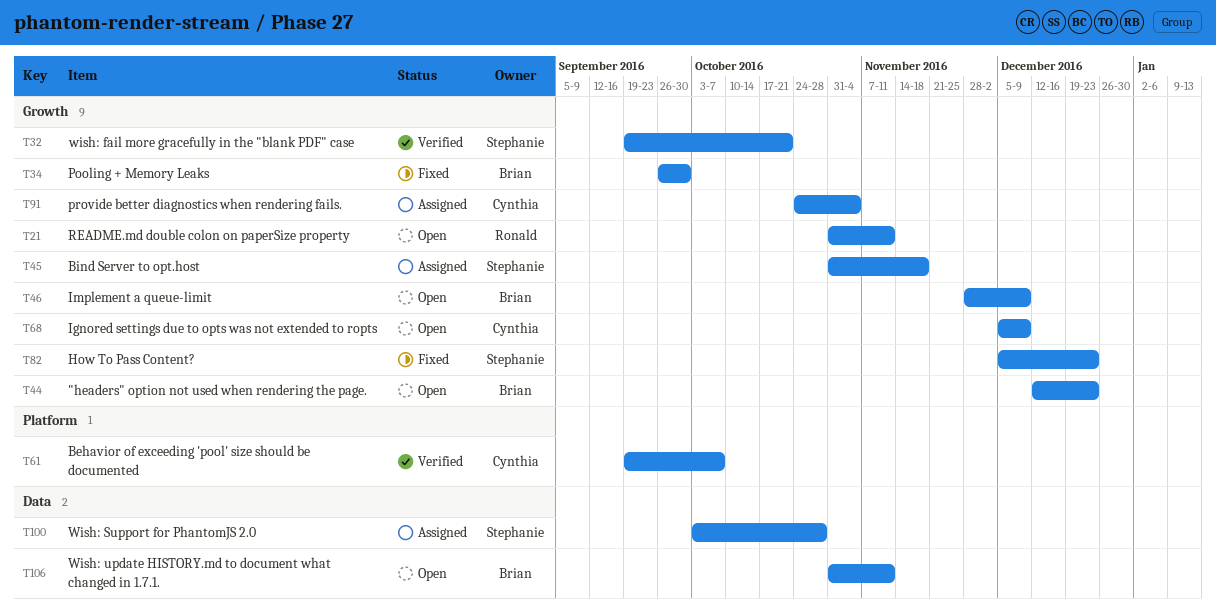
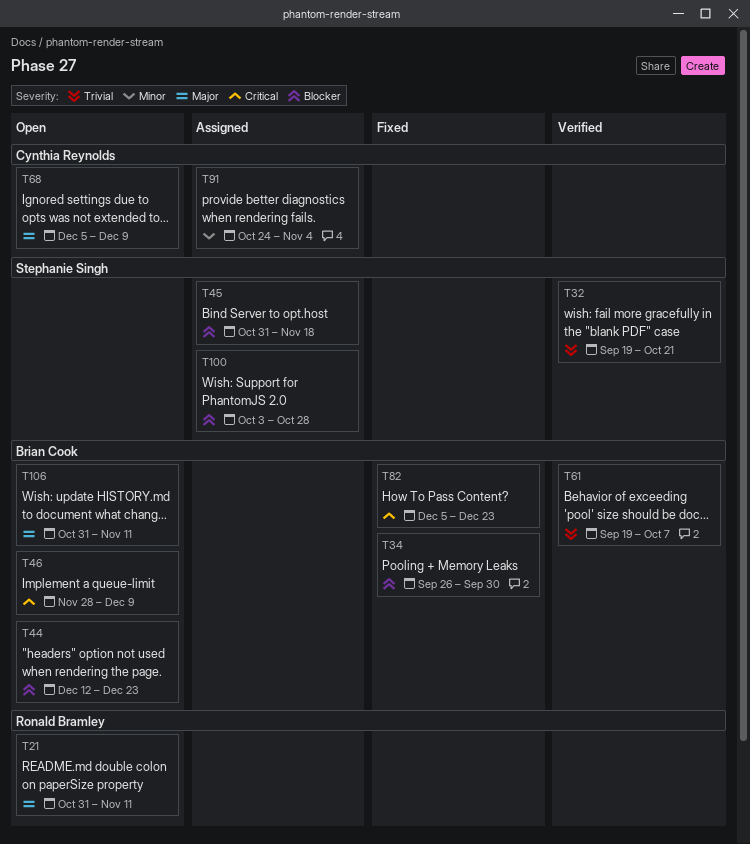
T61, owner: Cynthia Reynolds -> Brian Cook
T82, owner: Stephanie Singh -> Brian Cook

